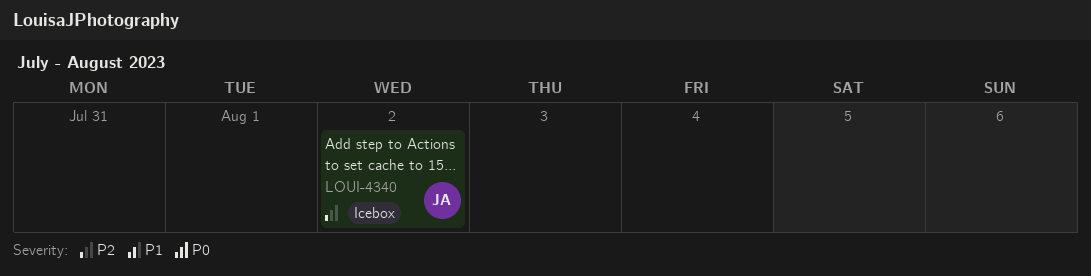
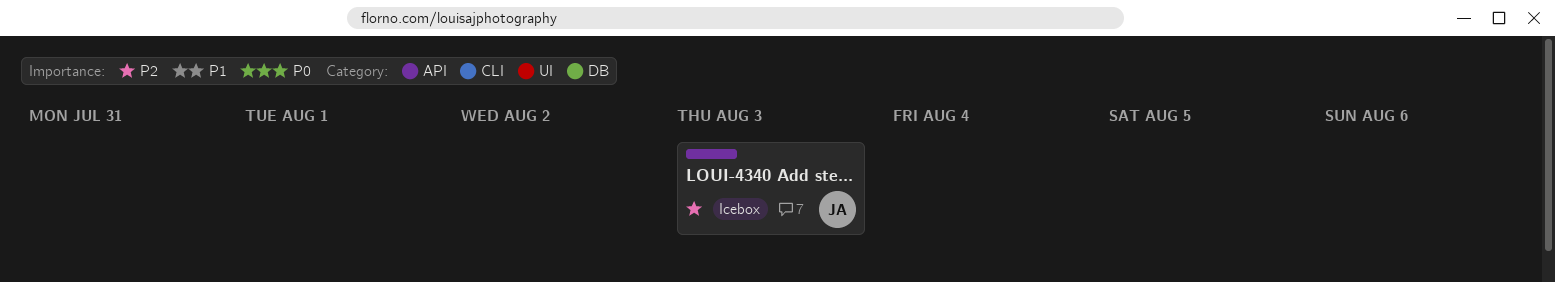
LOUI-4340, due: Aug 2 -> Aug 3

